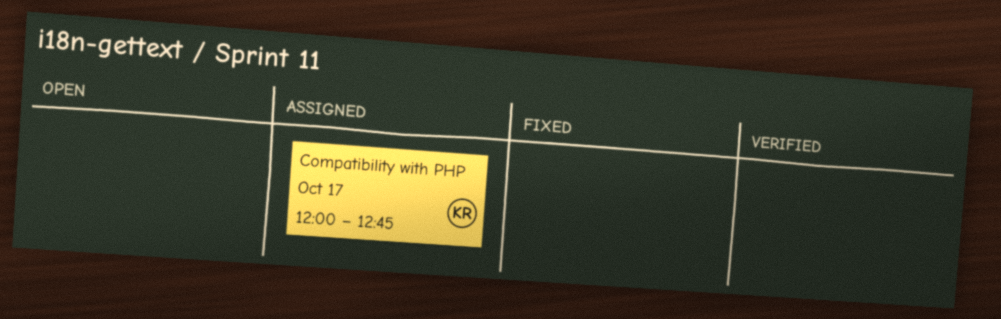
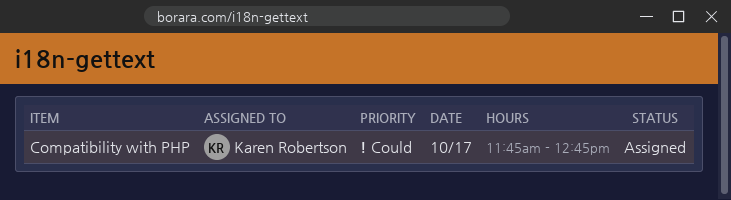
Compatibility with PHP, begins: 12:00 -> 11:45

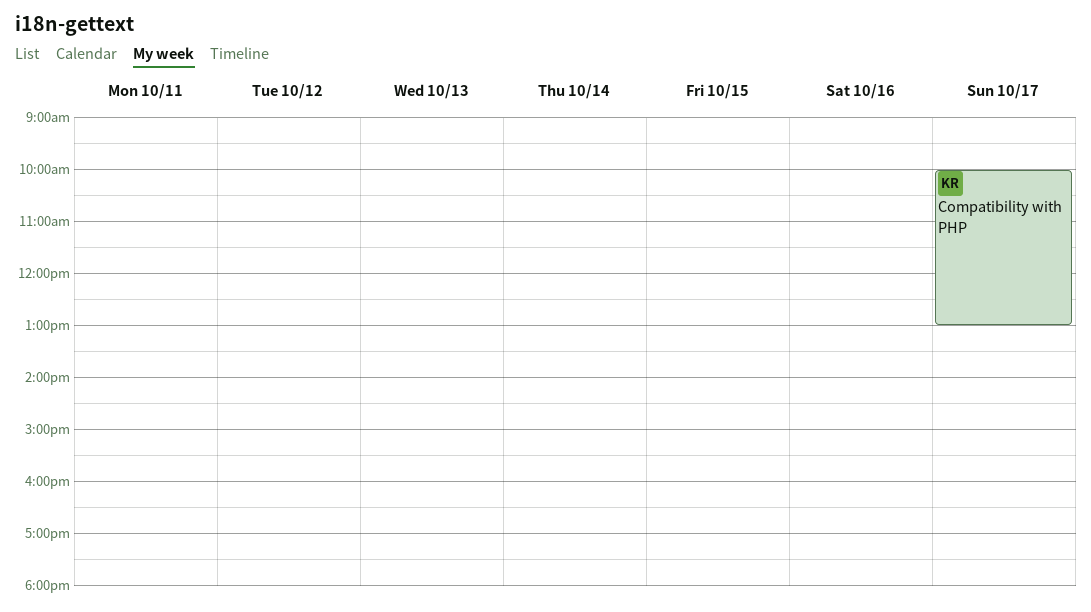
Compatibility with PHP, begins: 11:45 -> 10:00
Compatibility with PHP, ends: 12:45 -> 13:00

